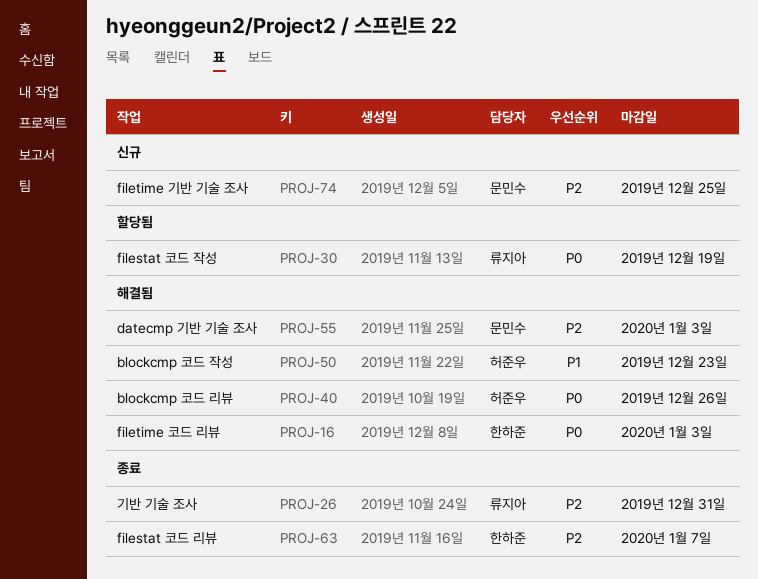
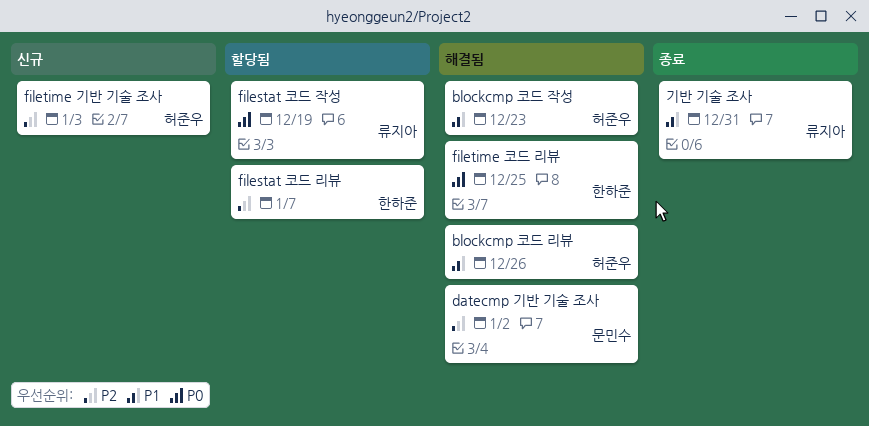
blockcmp 코드 리뷰, priority: P0 -> P1
datecmp 기반 기술 조사, due: Jan 3 -> Jan 2
filestat 코드 리뷰, status: 종료 -> 할당됨
filetime 기반 기술 조사, owner: 문민수 -> 허준우
filetime 기반 기술 조사, due: Dec 25 -> Jan 3
filetime 코드 리뷰, due: Jan 3 -> Dec 25
기반 기술 조사, priority: P2 -> P1

